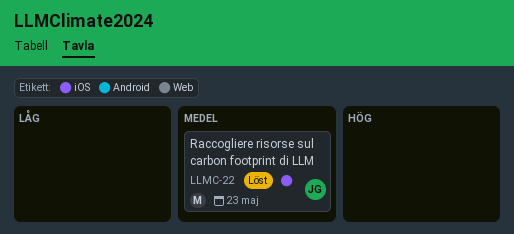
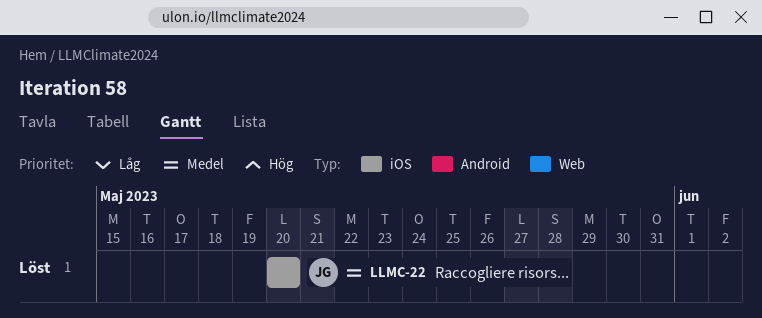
LLMC-22, due: May 23 -> May 20

